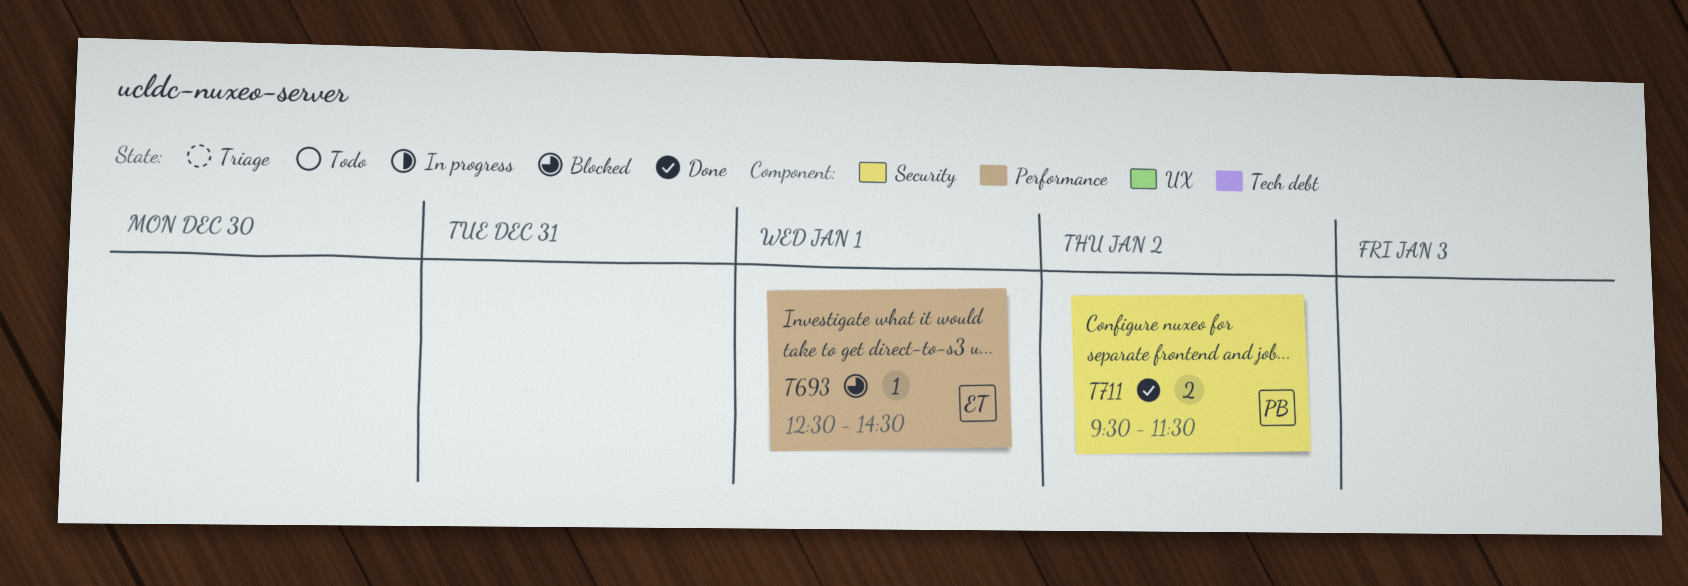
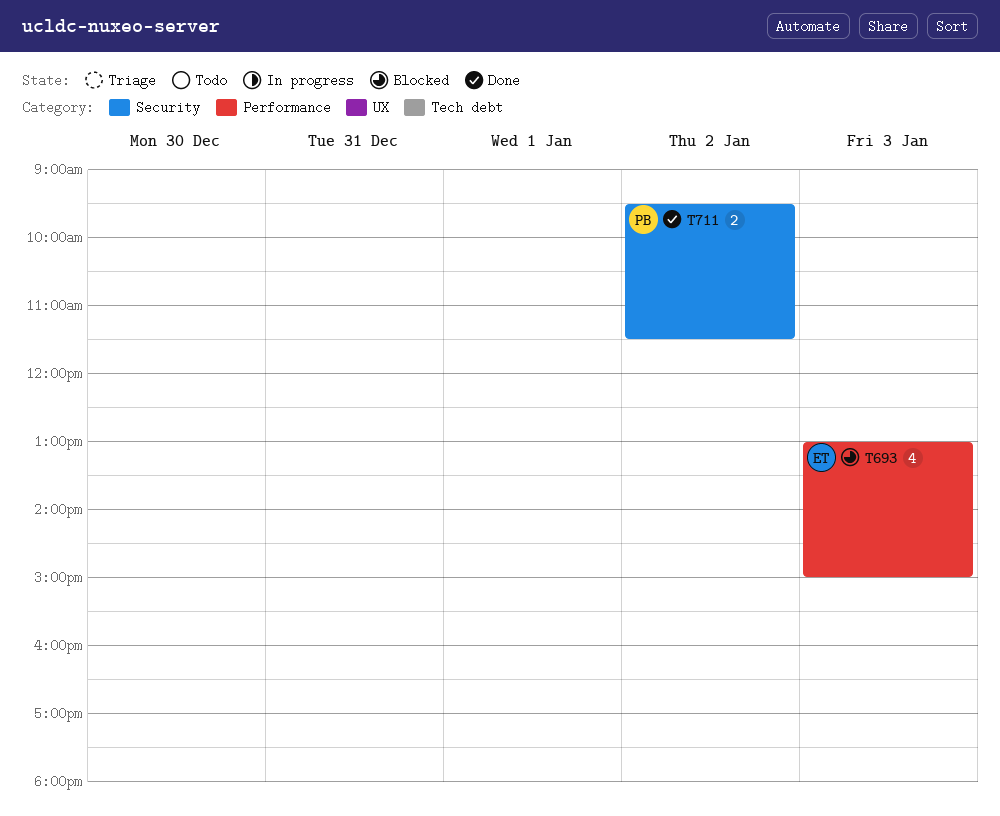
T693, estimate: 1 -> 4
T693, day: Jan 1 -> Jan 3
T693, begins: 12:30 -> 13:00
T693, ends: 14:30 -> 15:00

